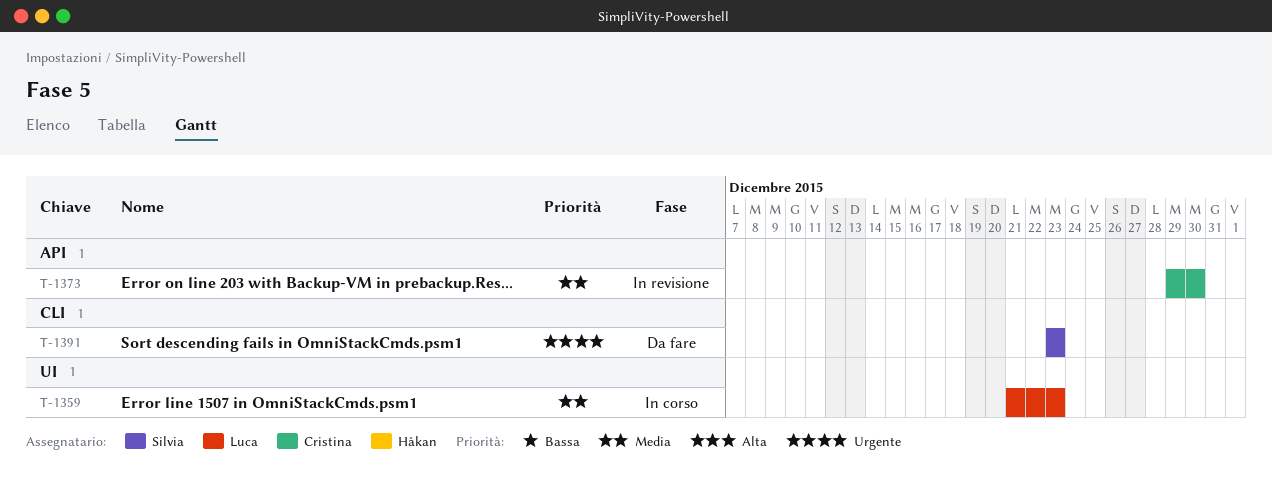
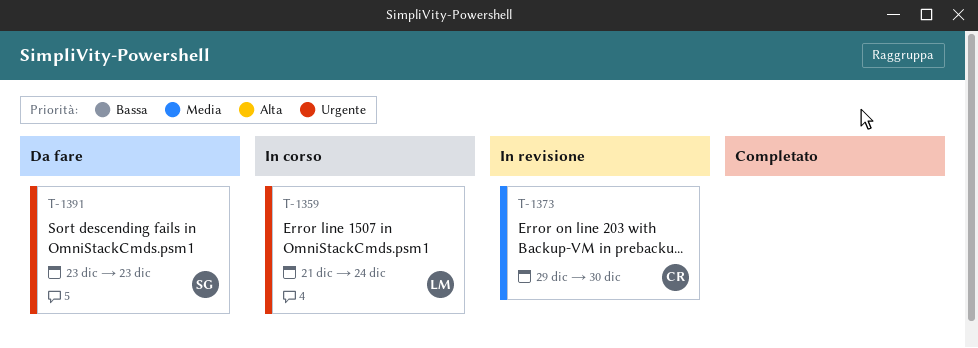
T-1359, priority: Media -> Urgente
T-1359, due: Dec 23 -> Dec 24

